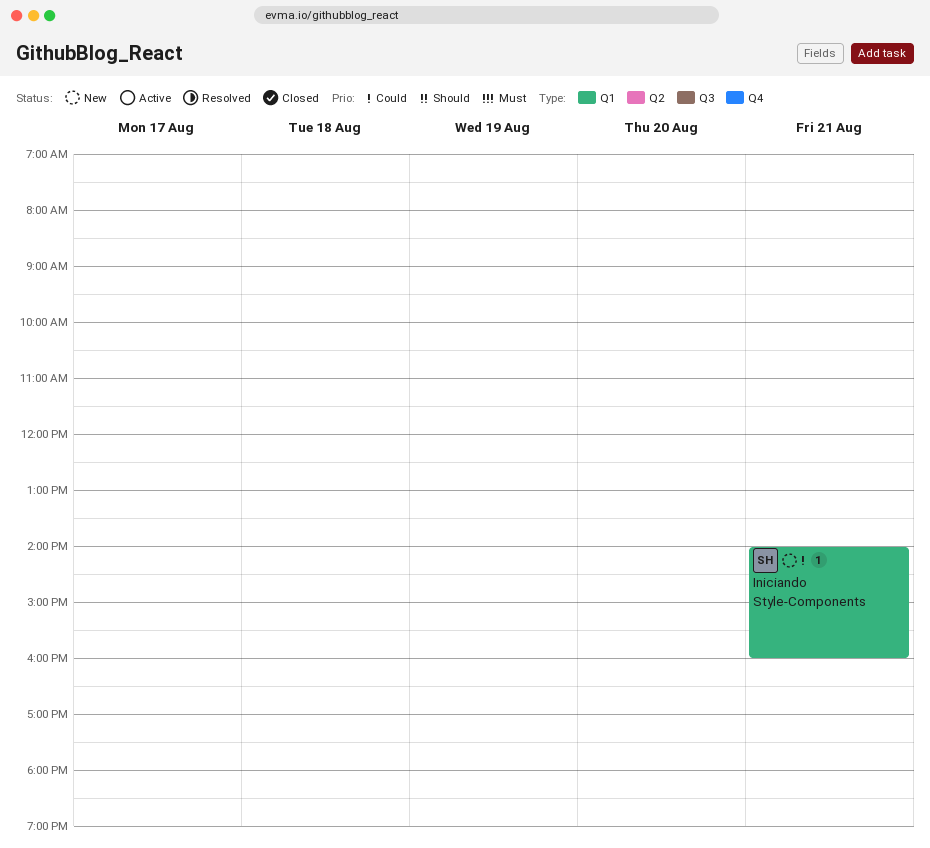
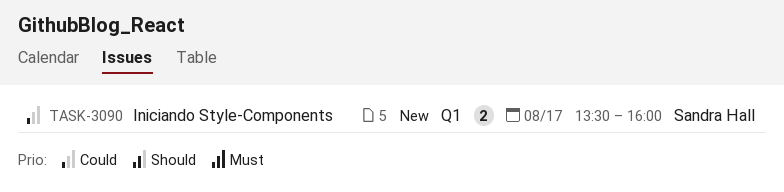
Iniciando Style-Components, estimate: 1 -> 2
Iniciando Style-Components, day: Aug 21 -> Aug 17
Iniciando Style-Components, begins: 14:00 -> 13:30

